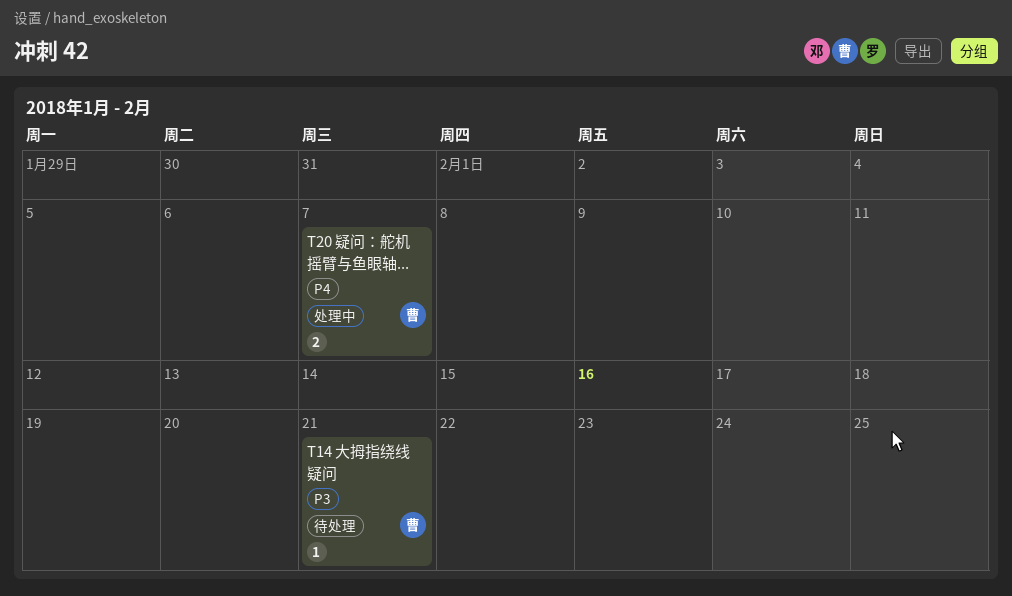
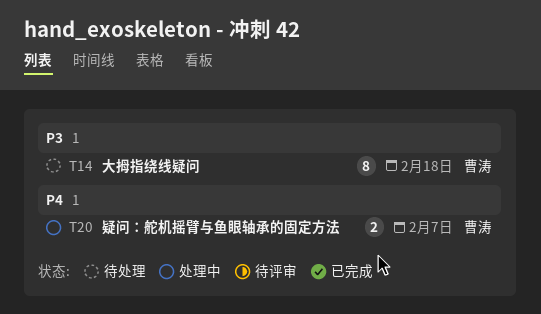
T14, estimate: 1 -> 8
T14, due: Feb 21 -> Feb 18

